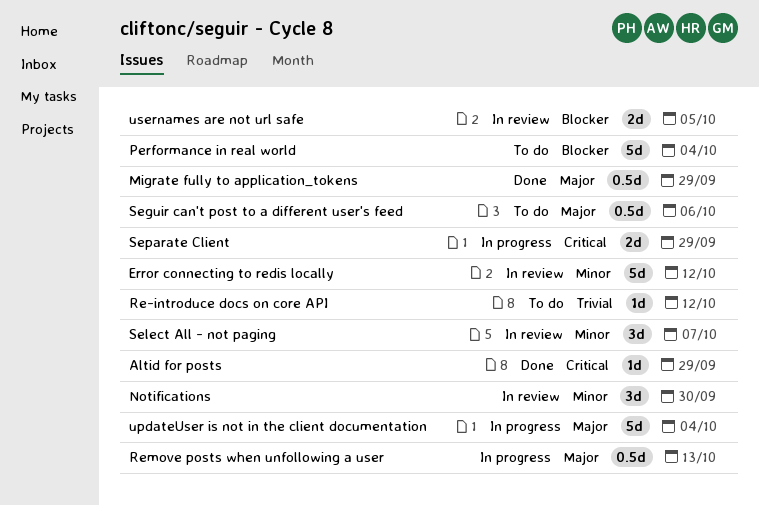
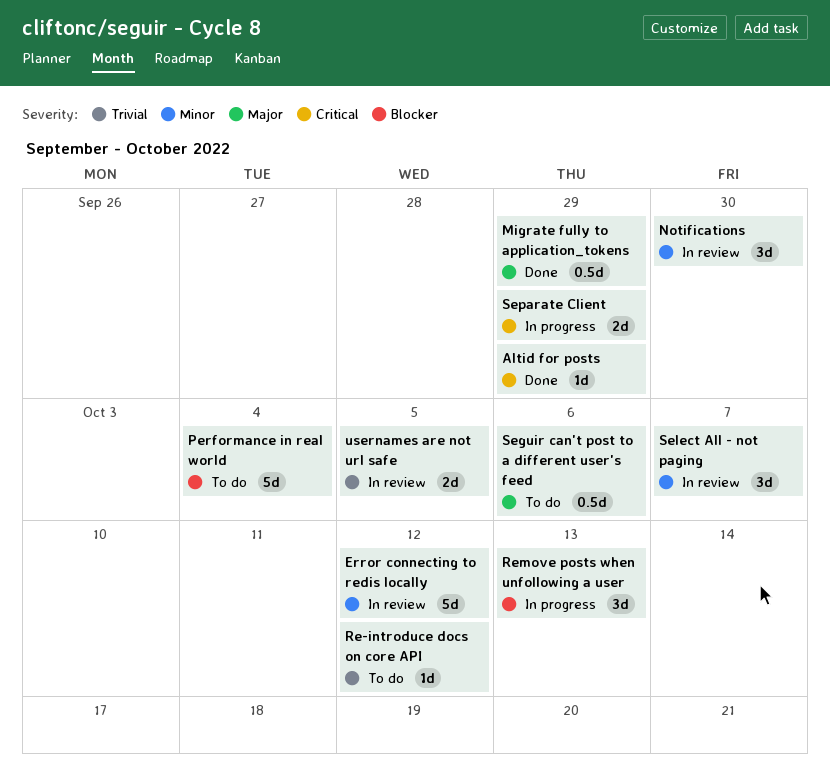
Remove posts when unfollowing a user, priority: Major -> Blocker
Remove posts when unfollowing a user, estimate: 0.5d -> 3d
updateUser is not in the client documentation: present -> none
usernames are not url safe, priority: Blocker -> Trivial

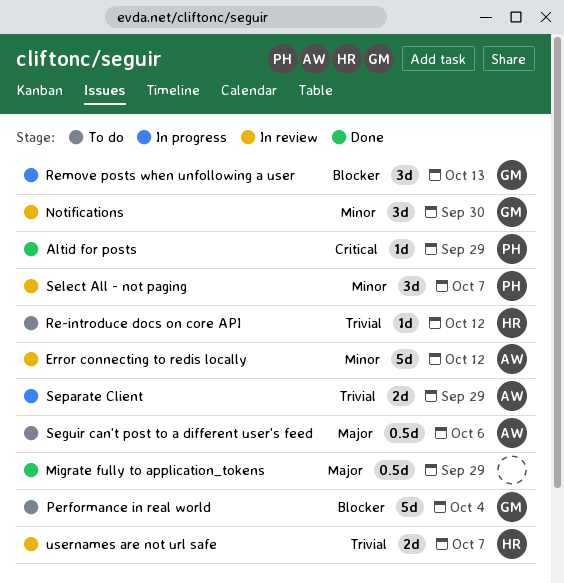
Separate Client, priority: Critical -> Trivial
usernames are not url safe, due: Oct 5 -> Oct 7

